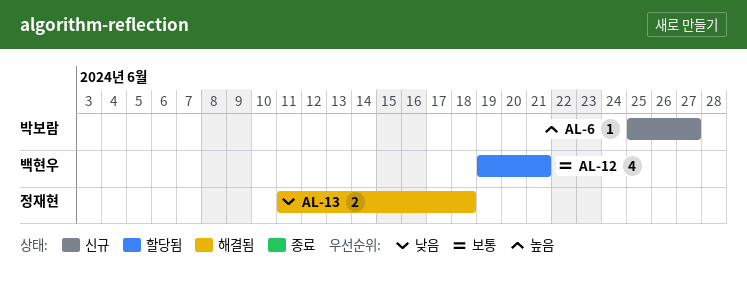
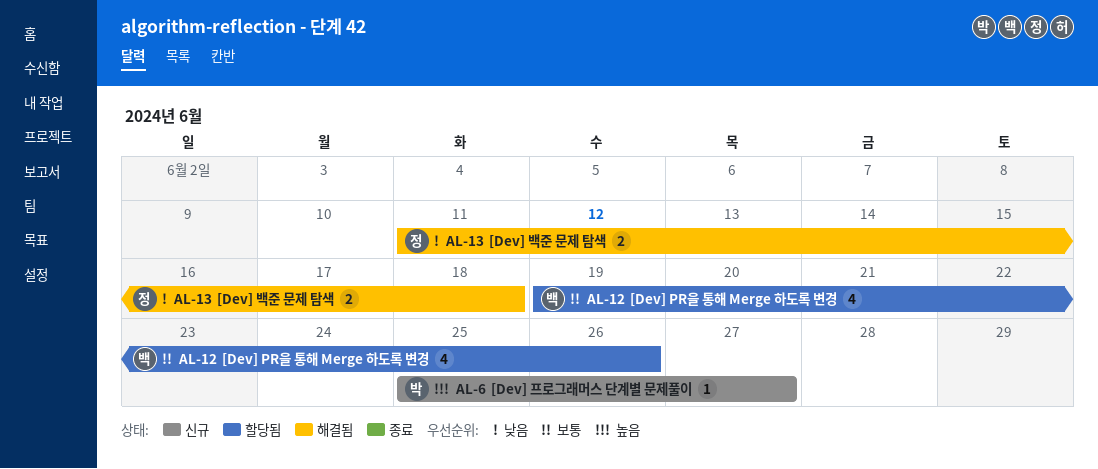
AL-12, due: Jun 21 -> Jun 26

